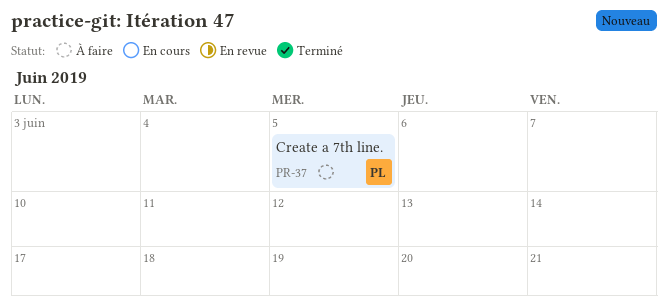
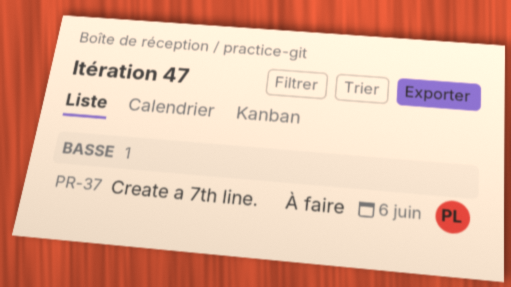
PR-37, due: Jun 5 -> Jun 6

